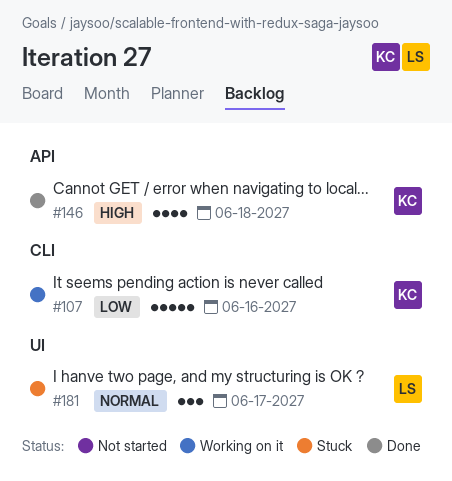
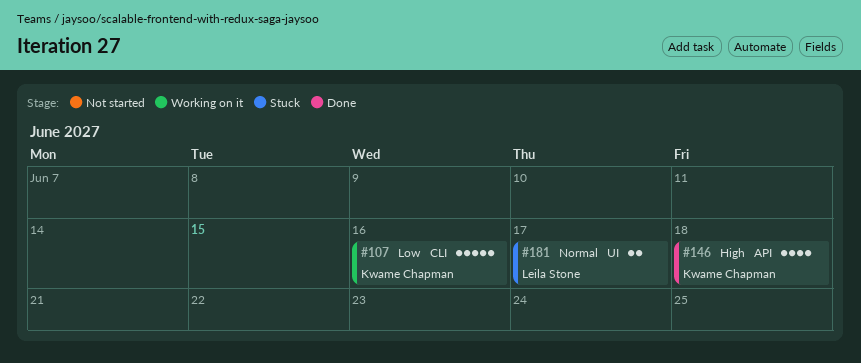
#181, estimate: 3 -> 2

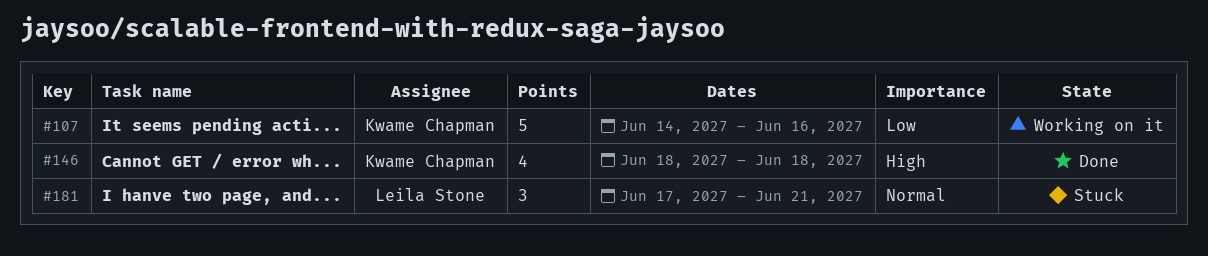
#181, estimate: 2 -> 3
#181, due: Jun 17 -> Jun 21

